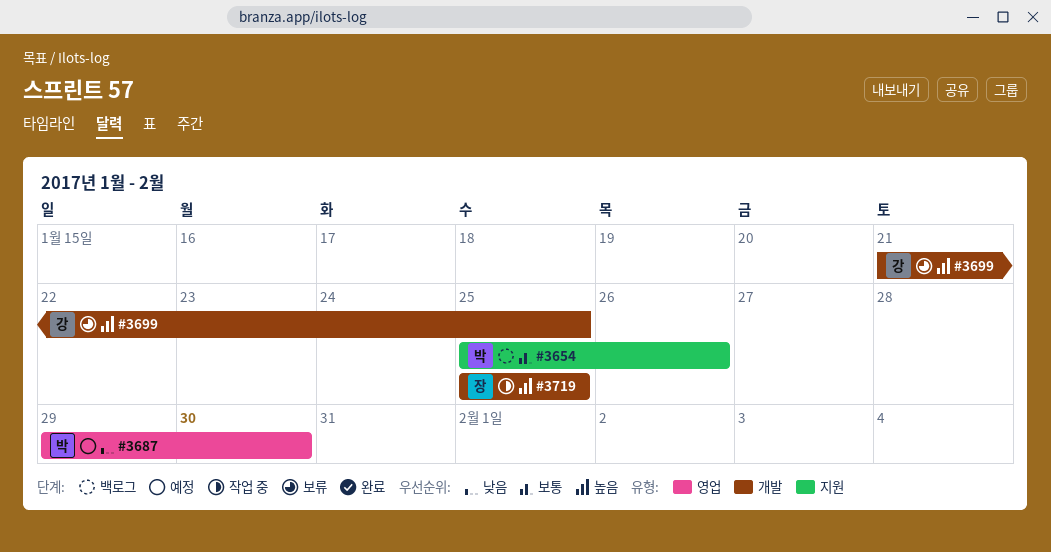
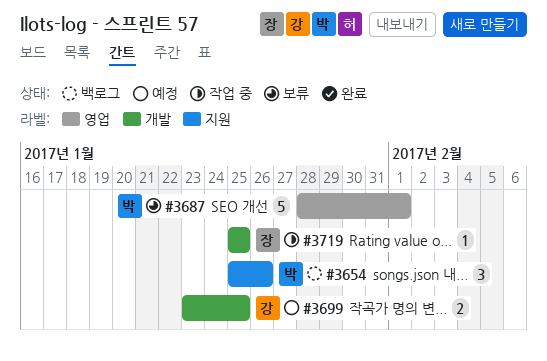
#3687, status: 예정 -> 보류
#3687, start: Jan 29 -> Jan 28
#3687, due: Jan 30 -> Feb 1
#3699, status: 보류 -> 예정
#3699, start: Jan 21 -> Jan 23

